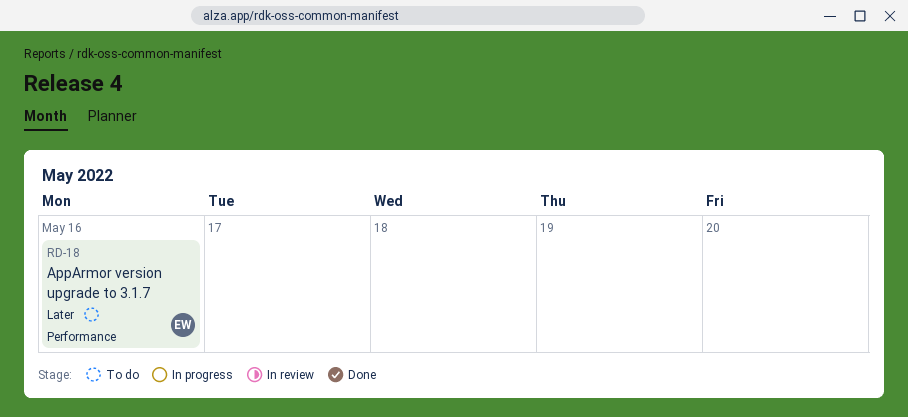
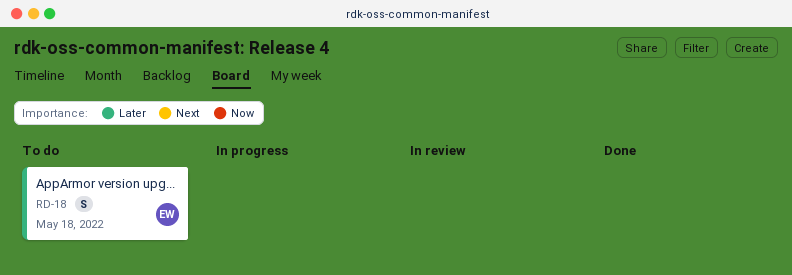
RD-18, due: May 16 -> May 18

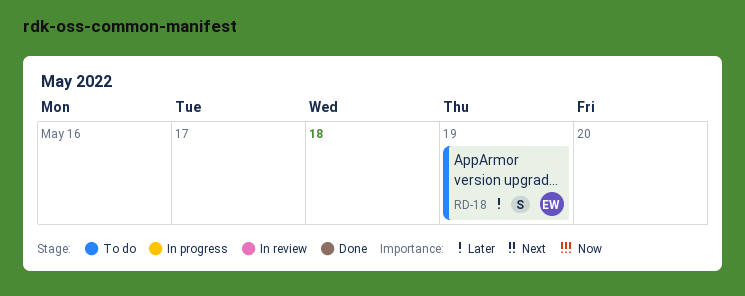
RD-18, due: May 18 -> May 19

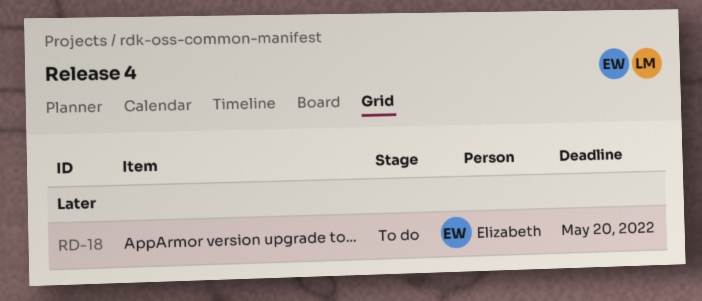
RD-18, due: May 19 -> May 20

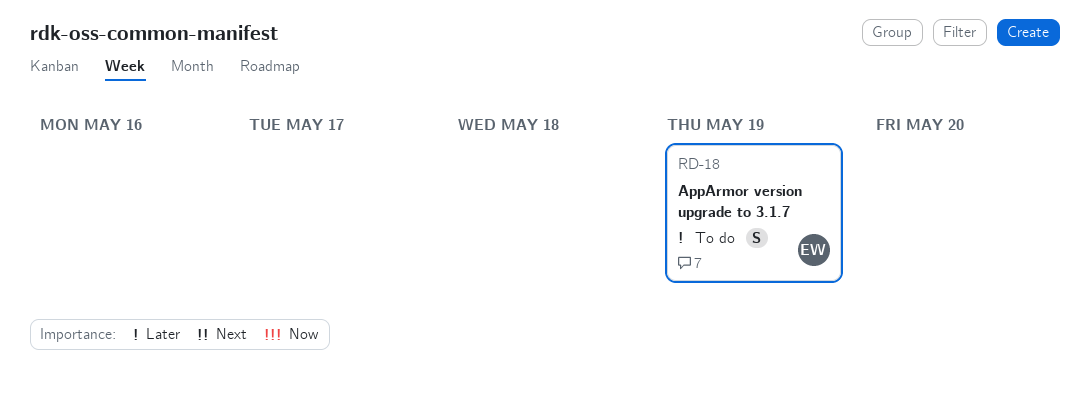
RD-18, due: May 20 -> May 19

